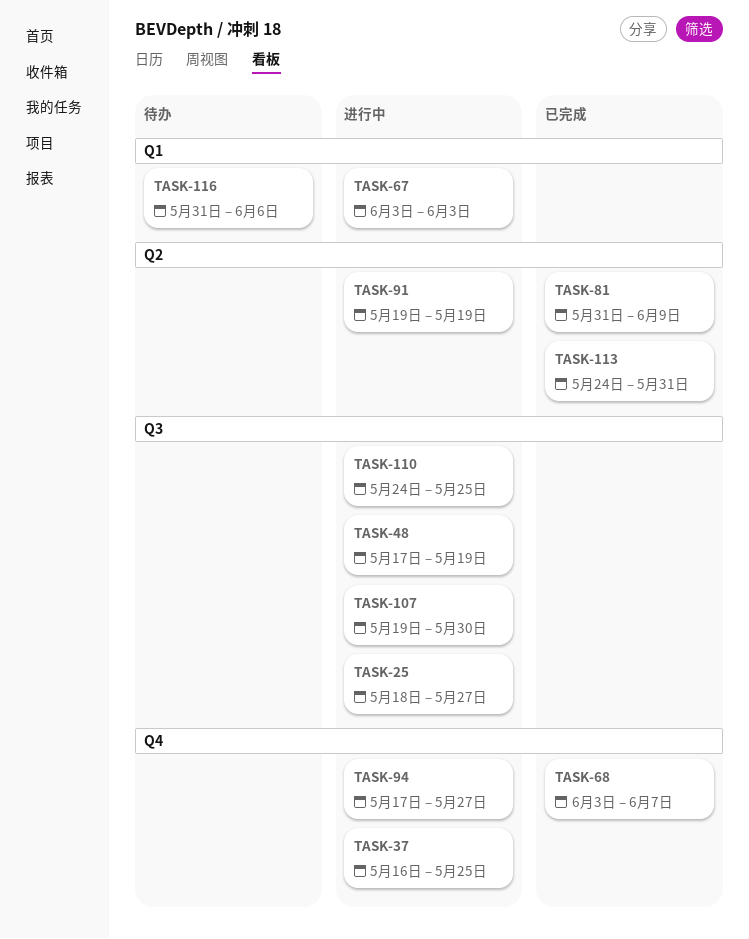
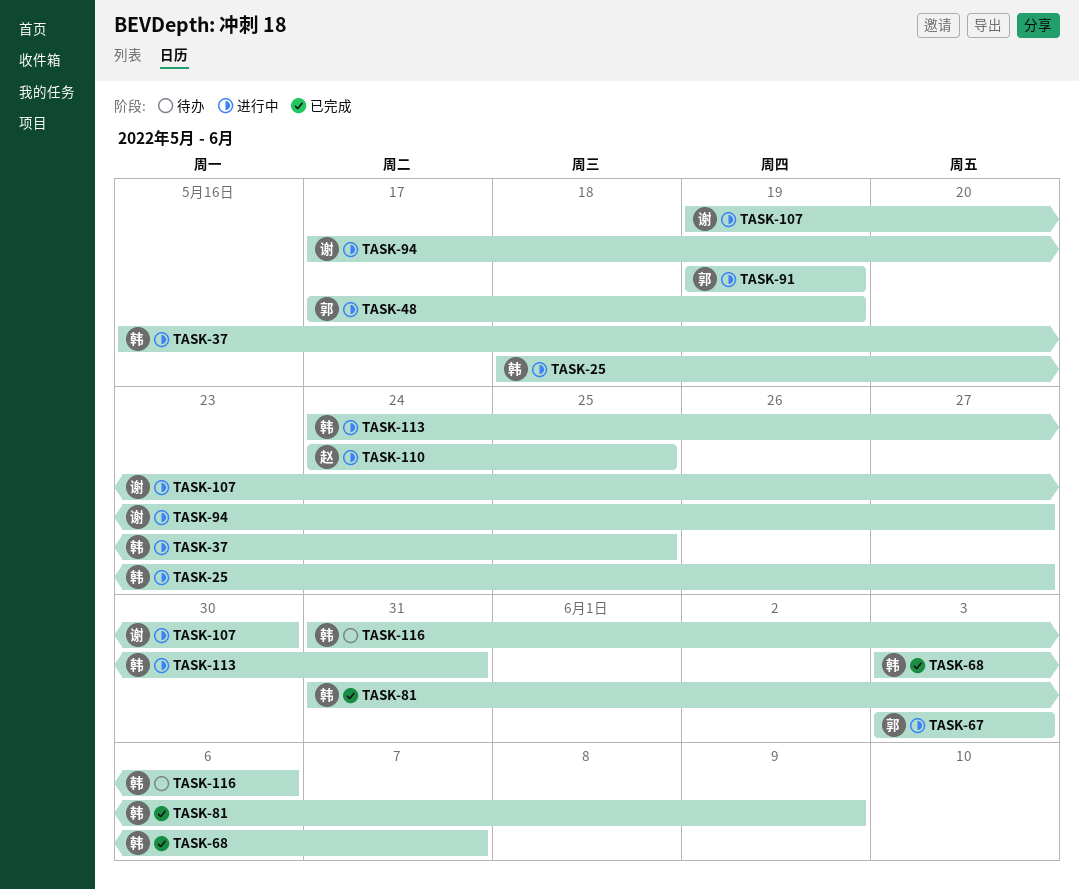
TASK-113, status: 已完成 -> 进行中

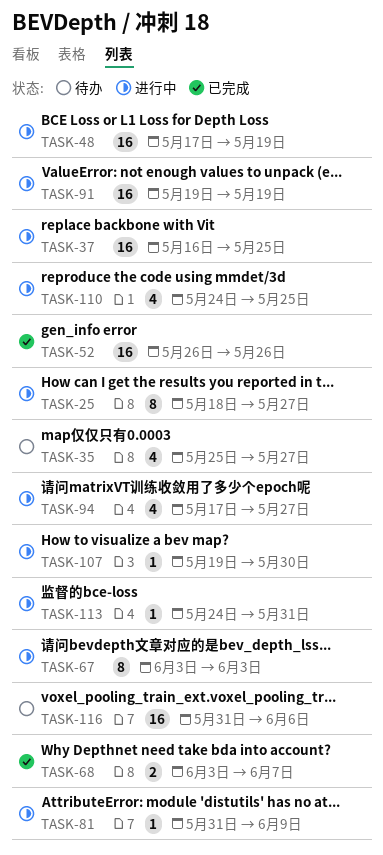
TASK-35: none -> present
TASK-52: none -> present
TASK-81, status: 已完成 -> 进行中

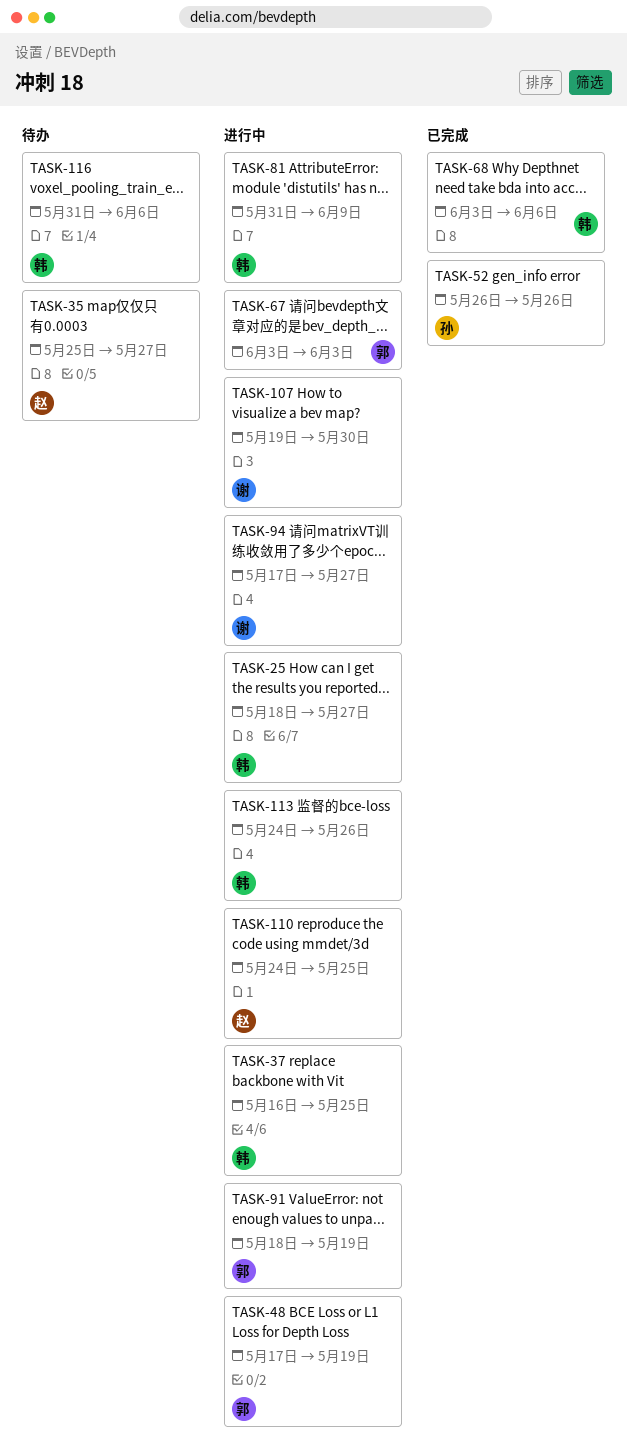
TASK-68, due: Jun 7 -> Jun 6
TASK-91, start: May 19 -> May 18
TASK-113, due: May 31 -> May 26

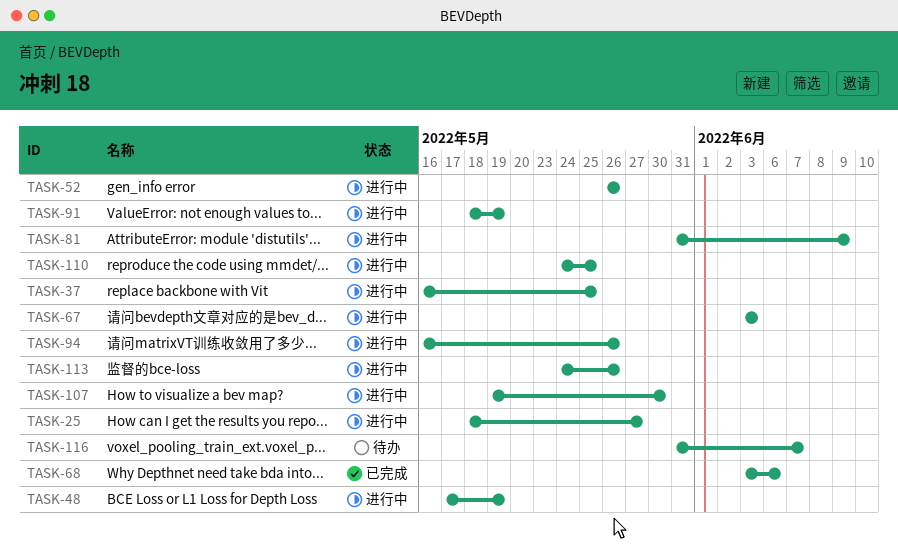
TASK-35: present -> none
TASK-52, status: 已完成 -> 进行中
TASK-94, start: May 17 -> May 16
TASK-94, due: May 27 -> May 26
TASK-116, due: Jun 6 -> Jun 7

